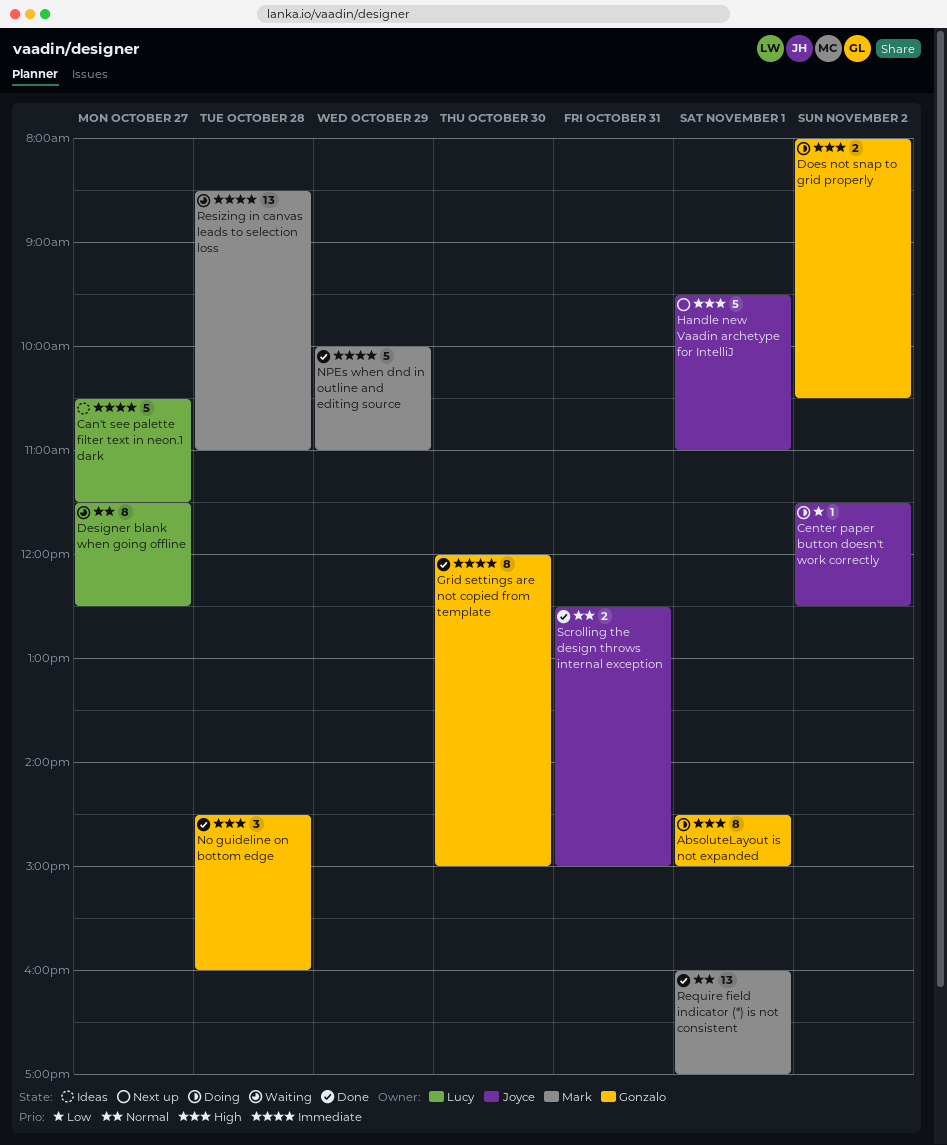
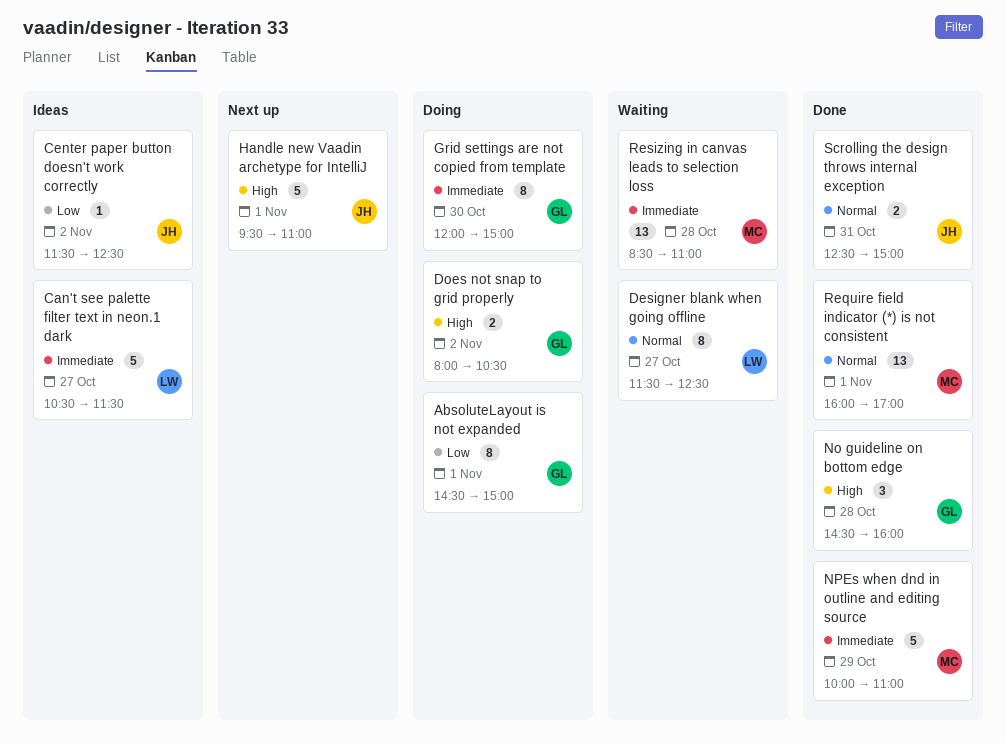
AbsoluteLayout is not expanded, priority: High -> Low
Center paper button doesn't work correctly, status: Doing -> Ideas
Grid settings are not copied from template, status: Done -> Doing

